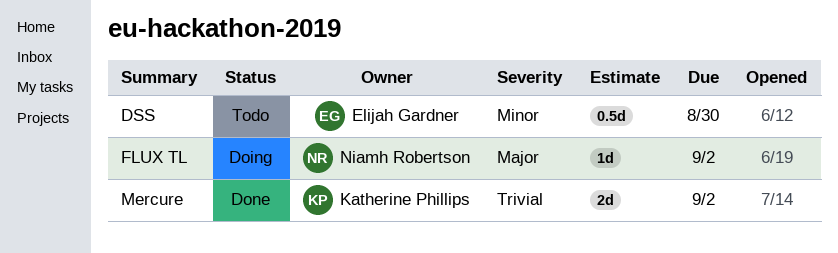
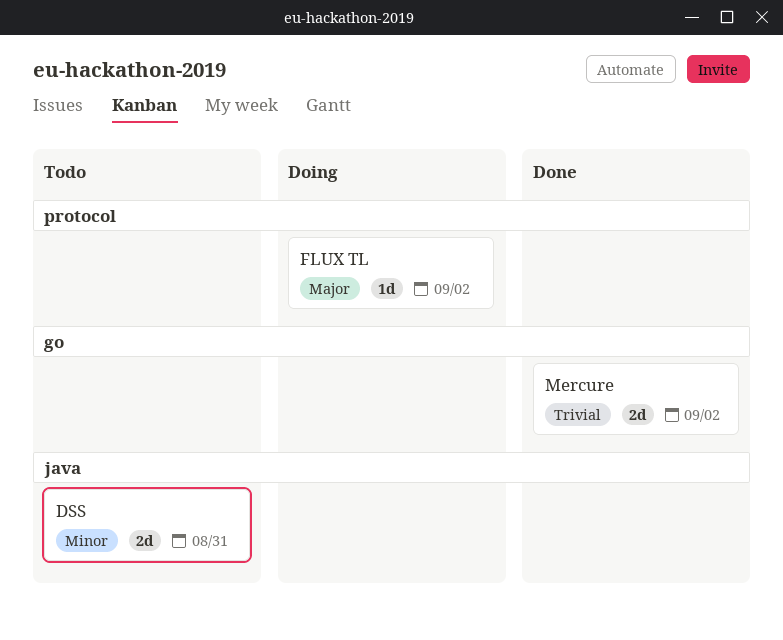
DSS, estimate: 0.5d -> 2d
DSS, due: Aug 30 -> Aug 31

